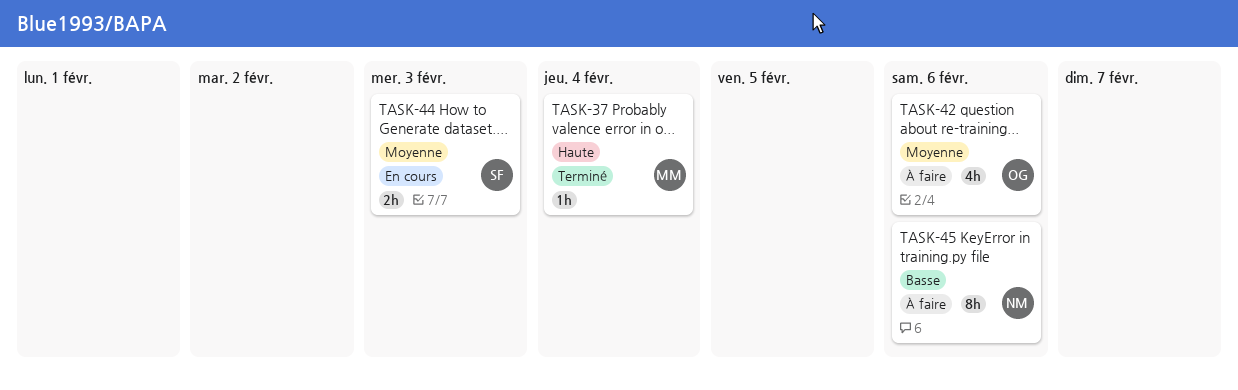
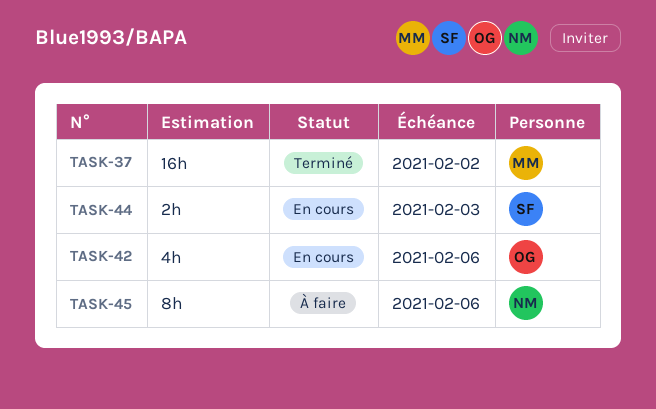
TASK-37, estimate: 1h -> 16h
TASK-37, due: Feb 4 -> Feb 2
TASK-42, status: À faire -> En cours

